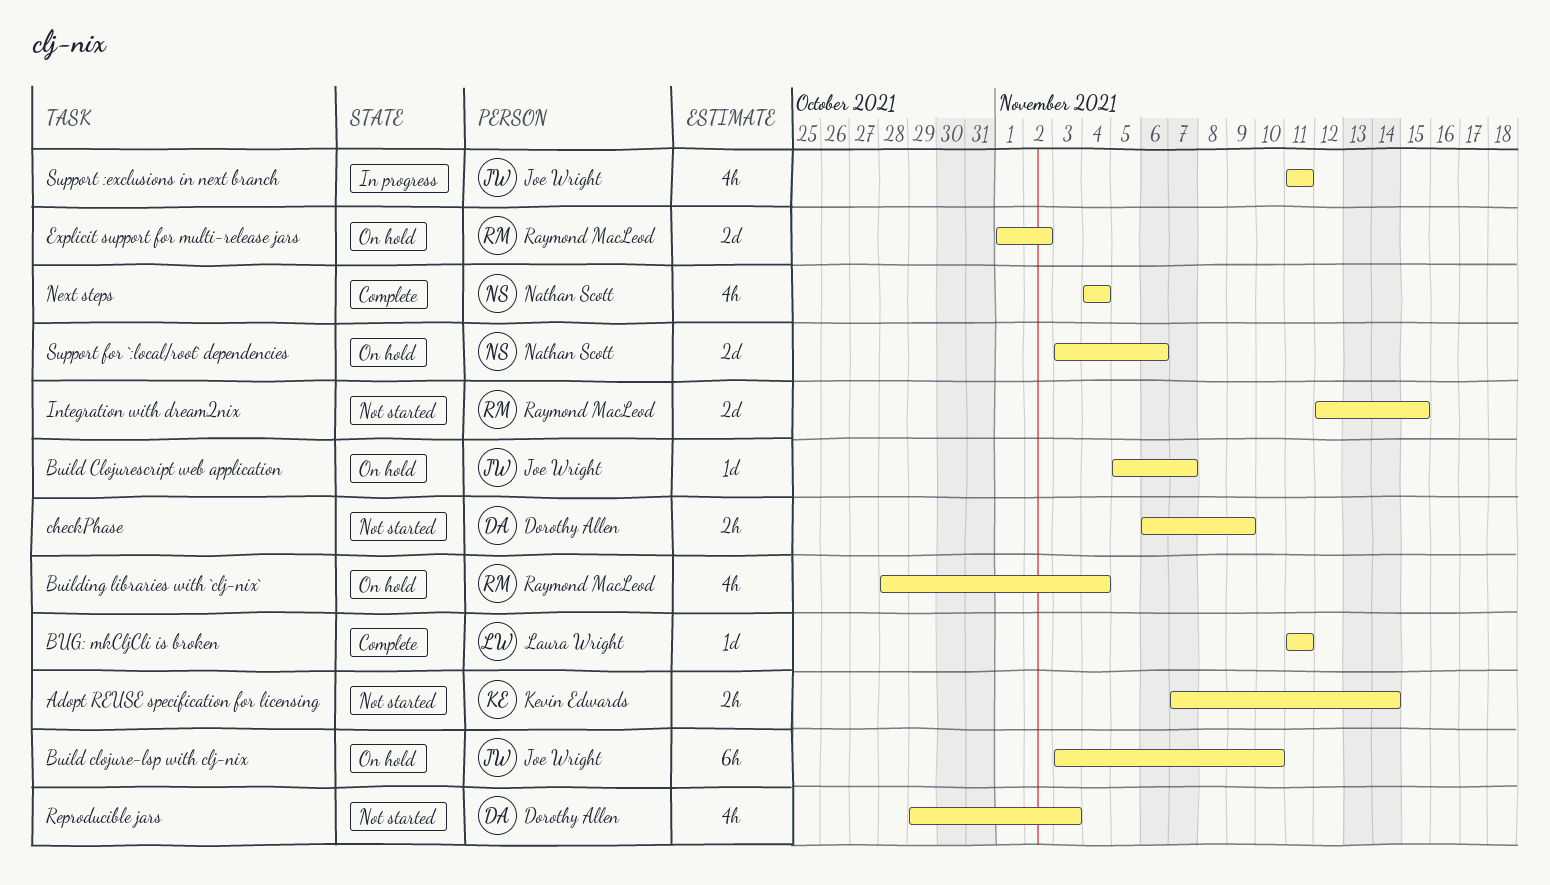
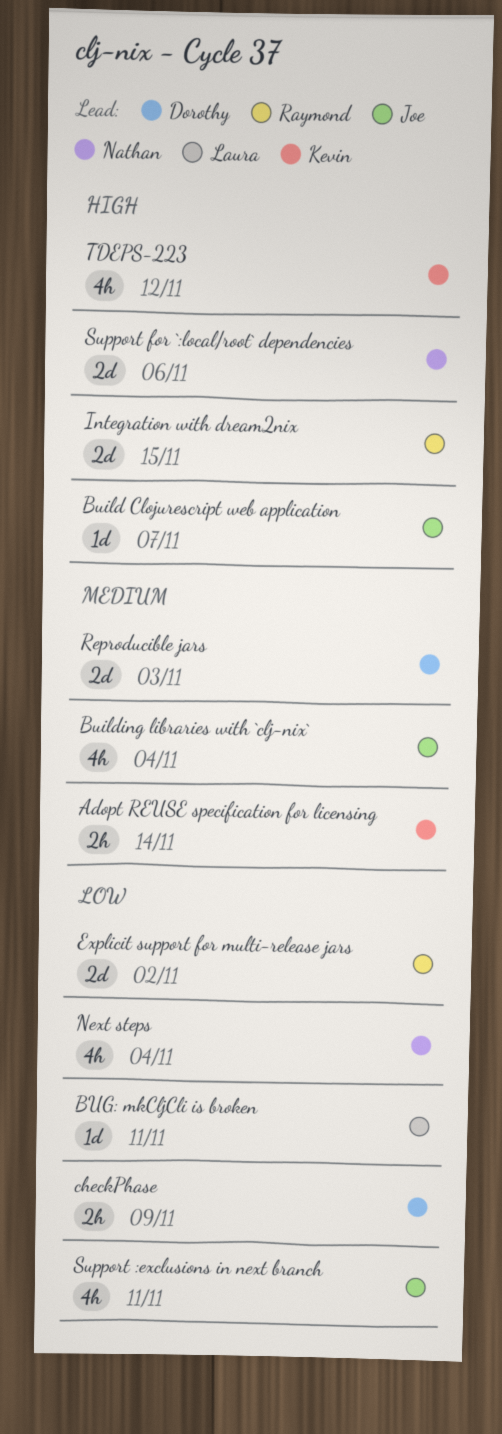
Build clojure-lsp with clj-nix: present -> none
Building libraries with `clj-nix`, owner: Raymond MacLeod -> Joe Wright
Reproducible jars, estimate: 4h -> 2d
TDEPS-223: none -> present

